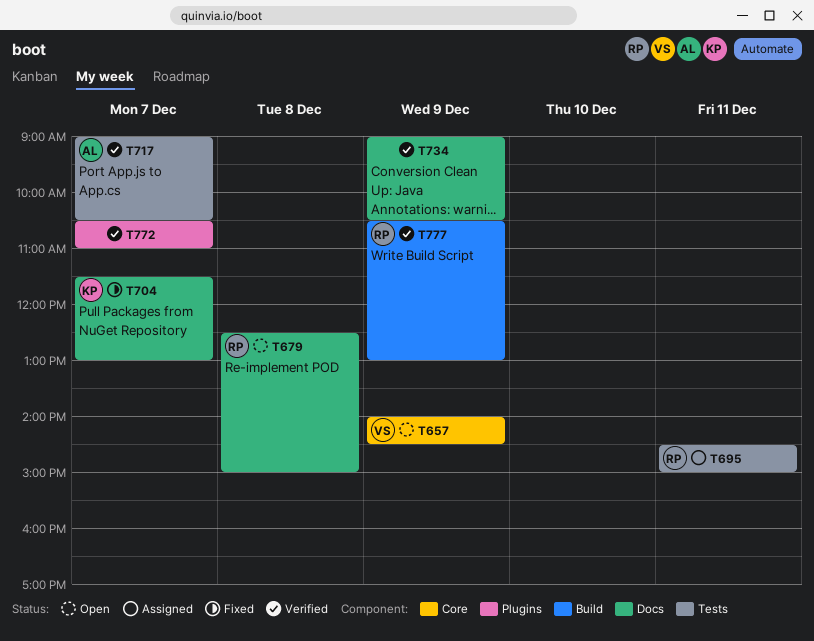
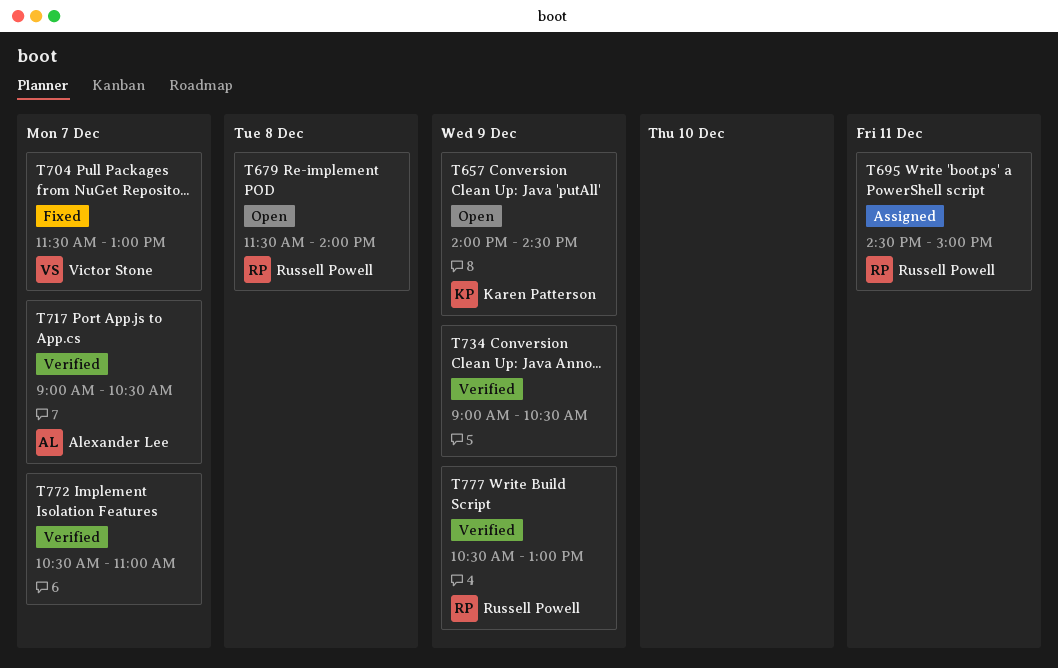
T657, owner: Victor Stone -> Karen Patterson
T679, begins: 12:30 -> 11:30
T679, ends: 15:00 -> 14:00
T704, owner: Karen Patterson -> Victor Stone

